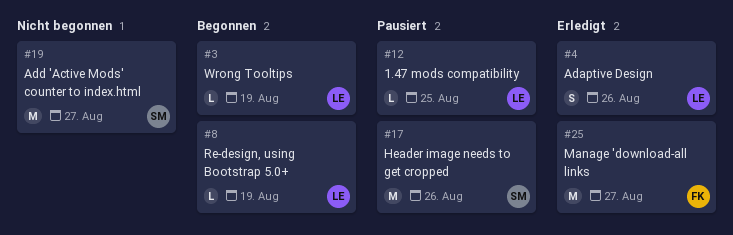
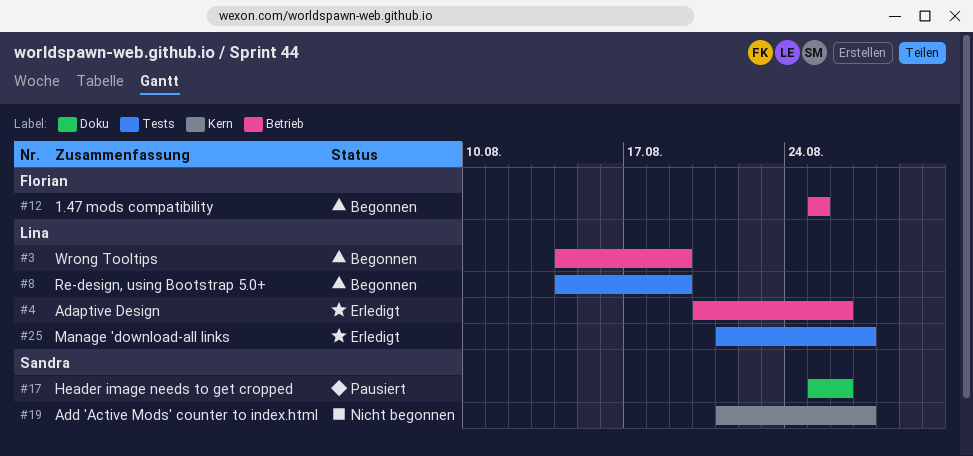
#12, status: Pausiert -> Begonnen
#12, owner: Lina -> Florian
#25, owner: Florian -> Lina

